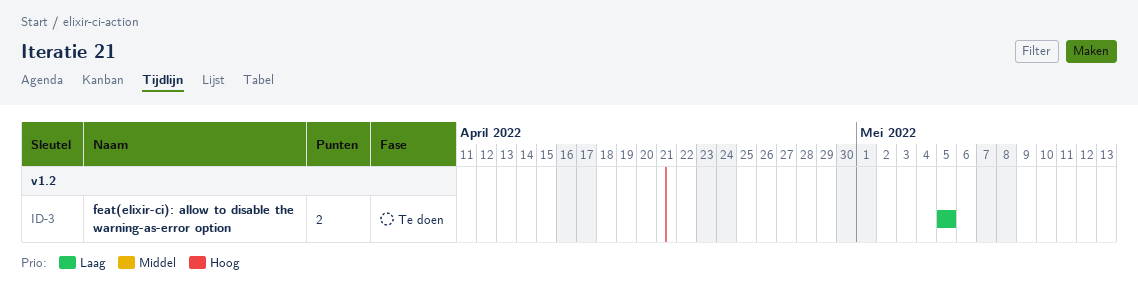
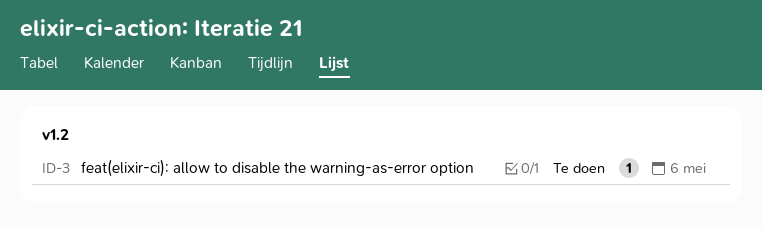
ID-3, estimate: 2 -> 1
ID-3, due: May 5 -> May 6

